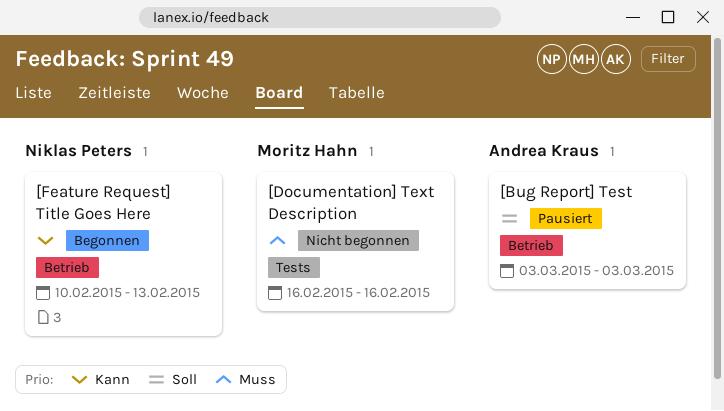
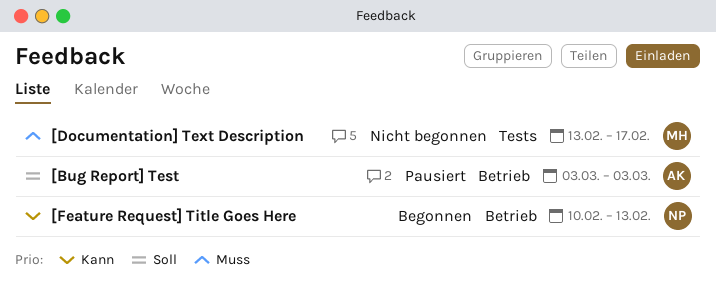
[Documentation] Text Description, start: Feb 16 -> Feb 13
[Documentation] Text Description, due: Feb 16 -> Feb 17

